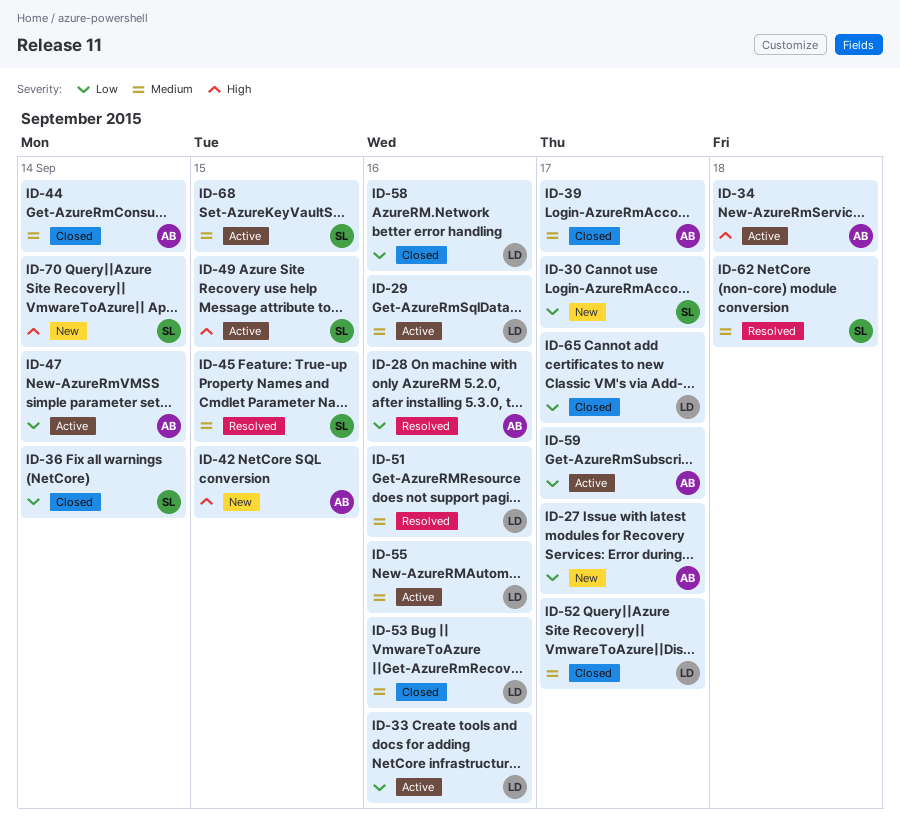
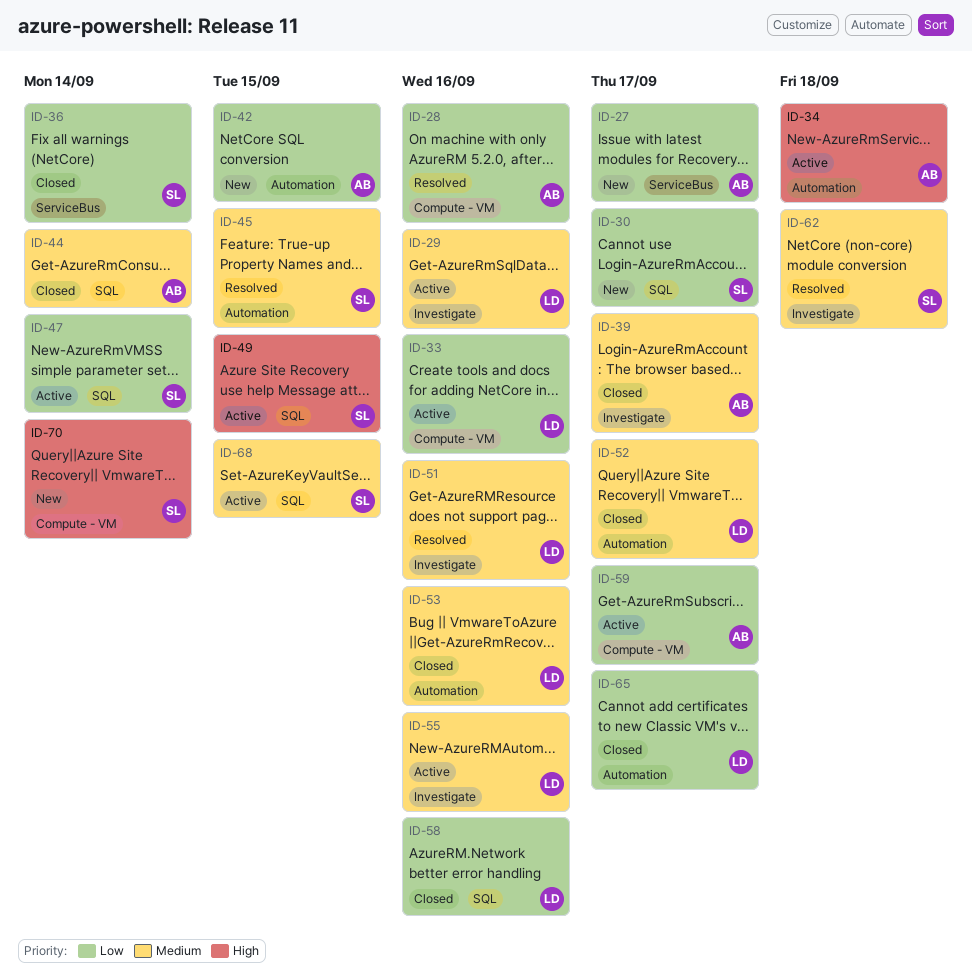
ID-42, priority: High -> Low
ID-47, owner: AB -> SL

